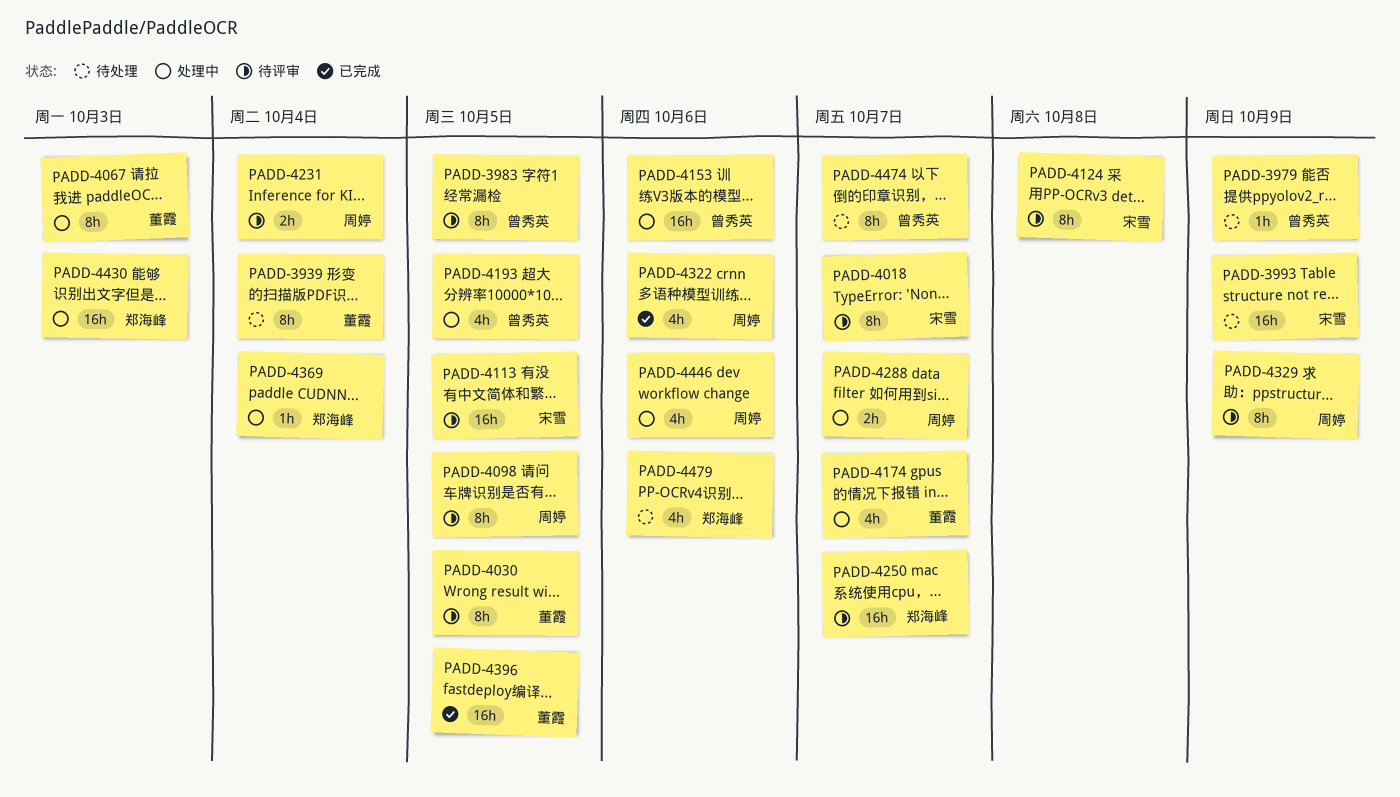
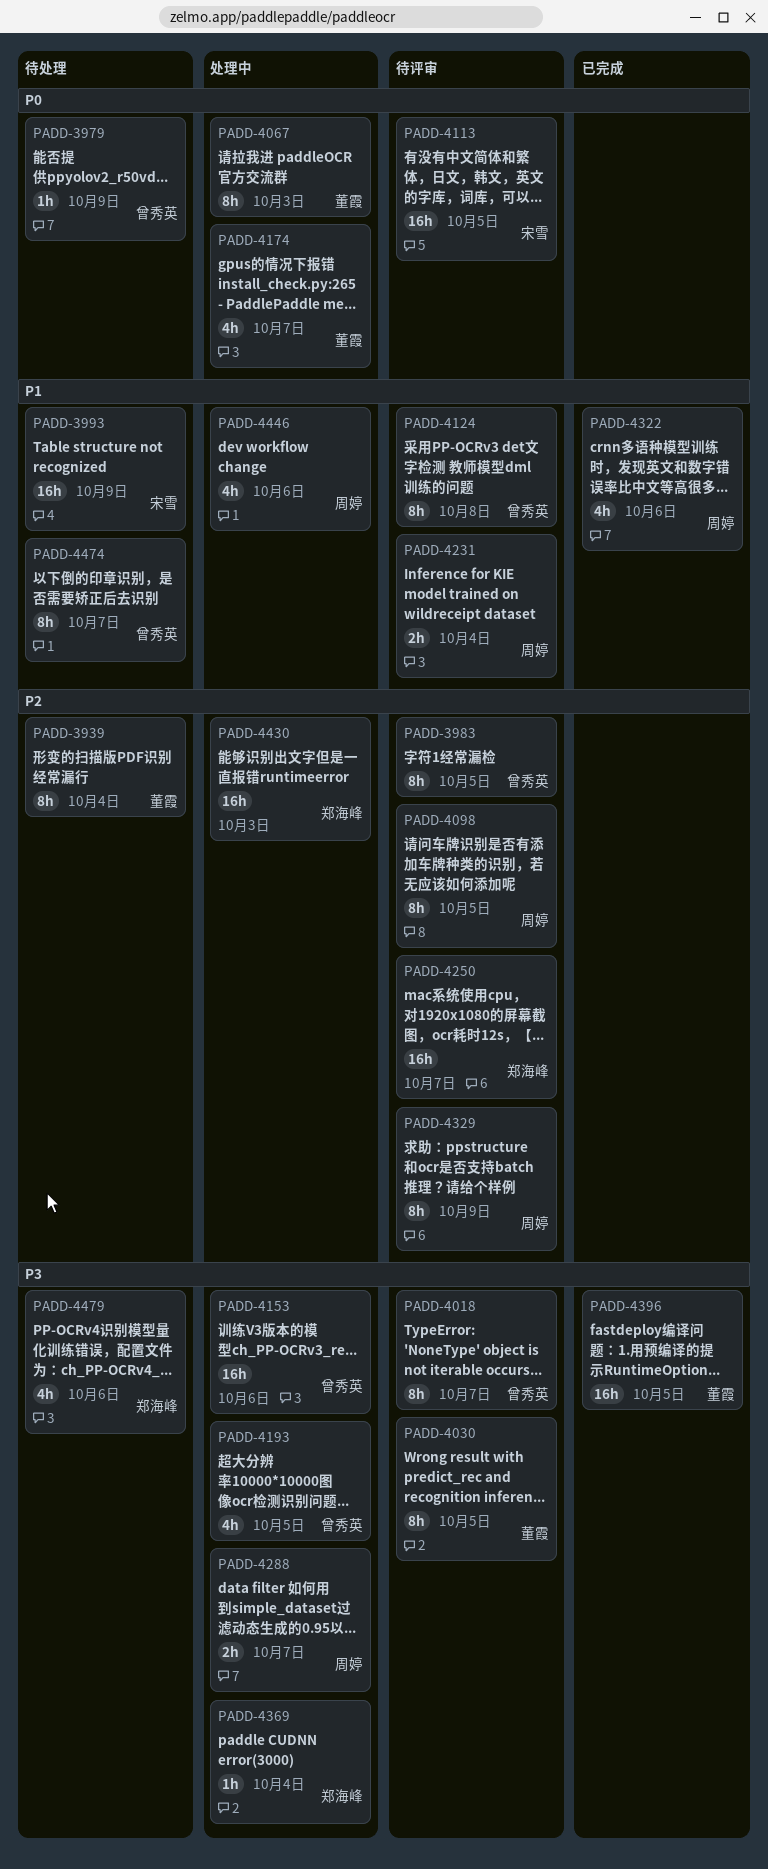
PADD-4018, owner: 宋雪 -> 曾秀英
PADD-4124, owner: 宋雪 -> 曾秀英

